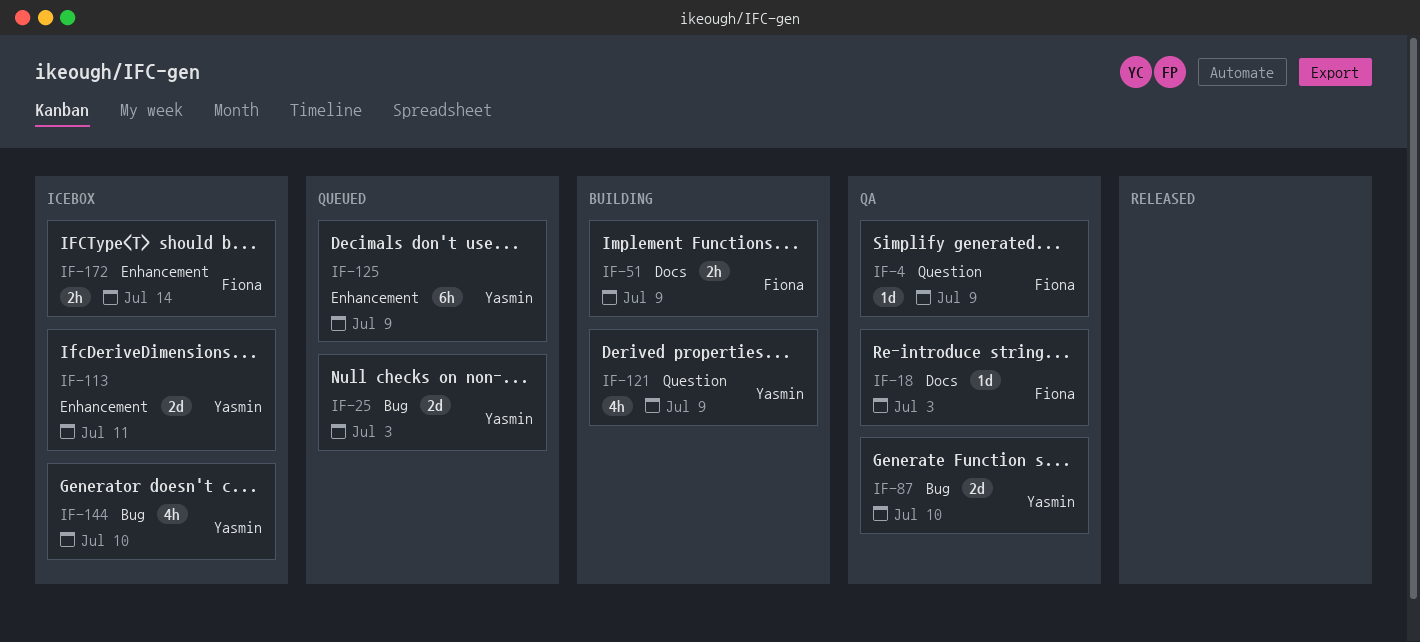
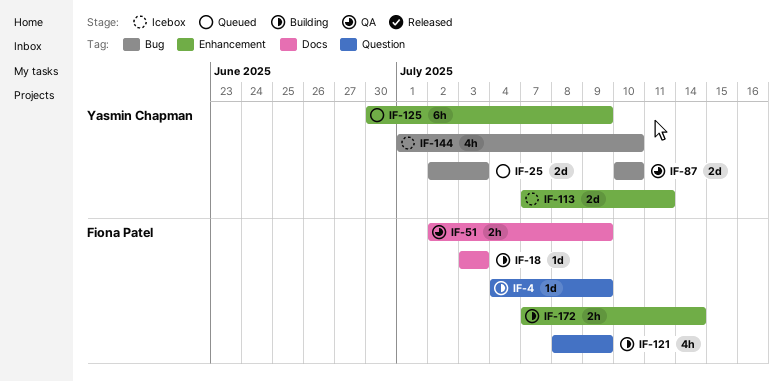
IF-4, status: QA -> Building
IF-18, status: QA -> Building
IF-51, status: Building -> QA
IF-121, owner: Yasmin Chapman -> Fiona Patel
IF-172, status: Icebox -> Building

